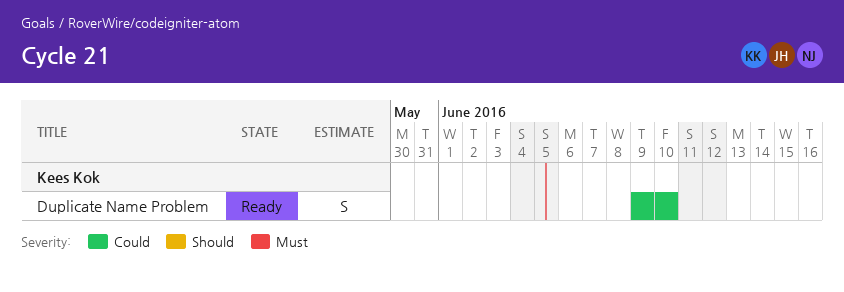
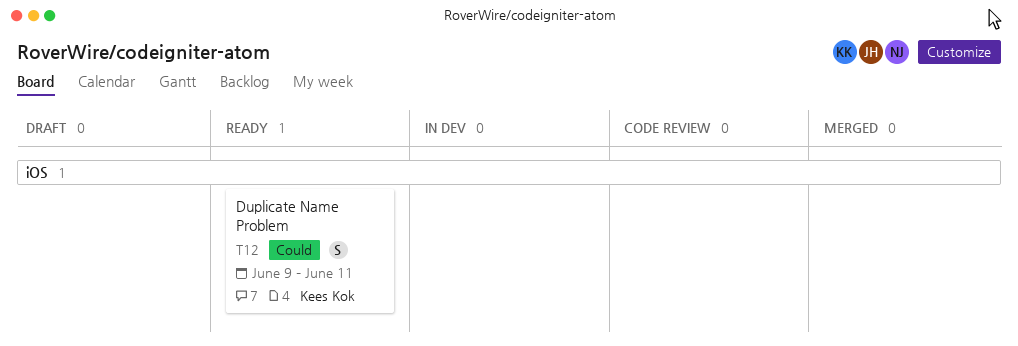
Duplicate Name Problem, due: Jun 10 -> Jun 11

